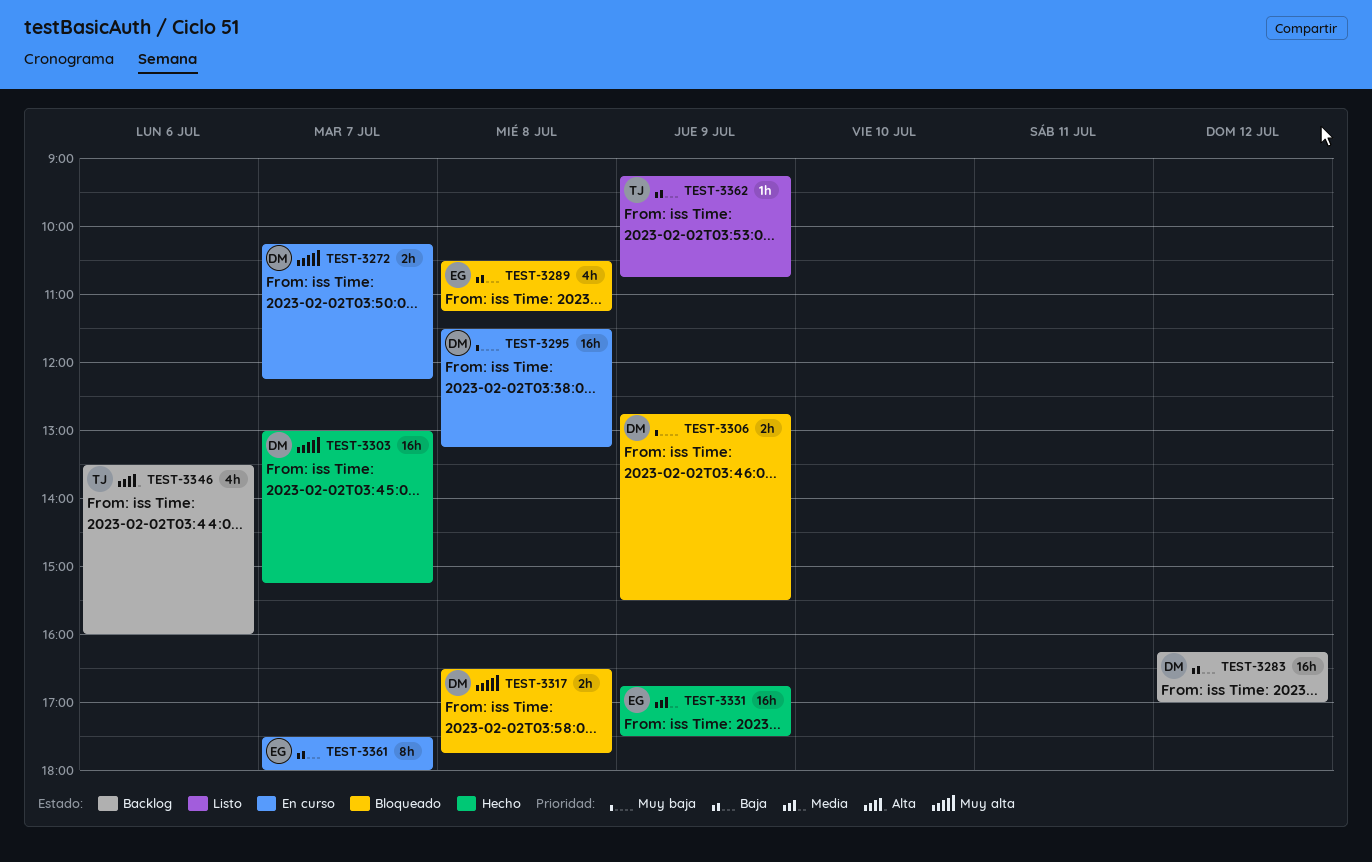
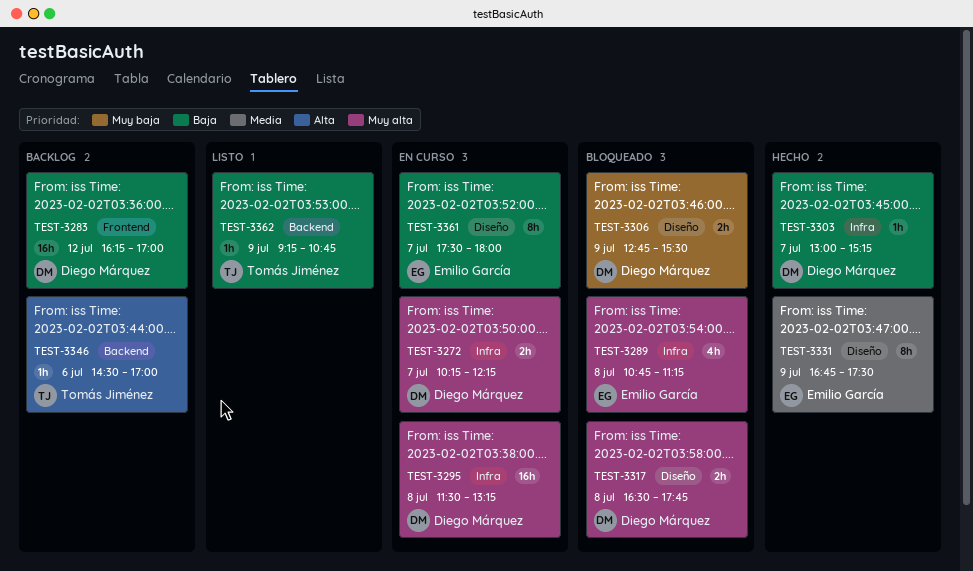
TEST-3289, priority: Baja -> Muy alta
TEST-3289, begins: 10:30 -> 10:45
TEST-3295, priority: Muy baja -> Muy alta
TEST-3303, priority: Muy alta -> Baja
TEST-3303, estimate: 16h -> 1h
TEST-3331, estimate: 16h -> 8h
TEST-3346, estimate: 4h -> 1h
TEST-3346, begins: 13:30 -> 14:30
TEST-3346, ends: 16:00 -> 17:00

